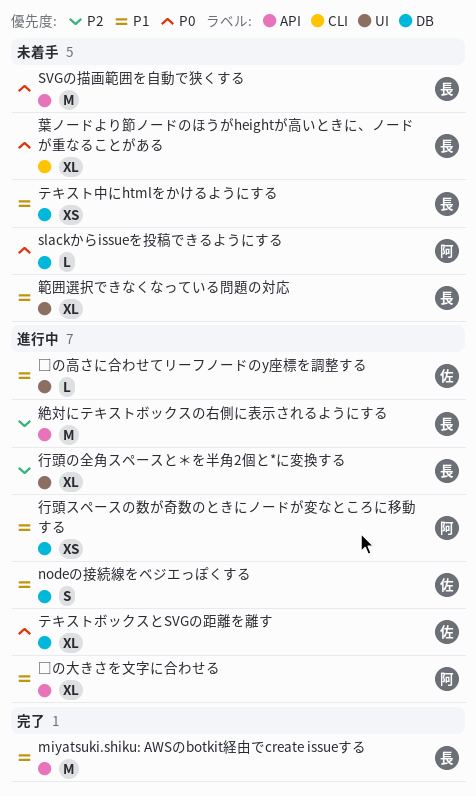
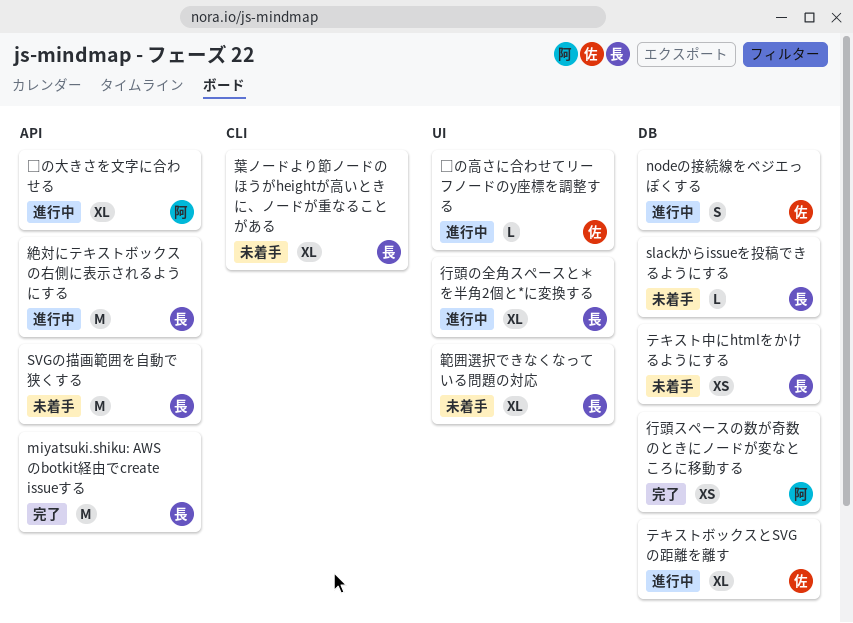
slackからissueを投稿できるようにする, owner: 阿 -> 長
行頭スペースの数が奇数のときにノードが変なところに移動する, status: 進行中 -> 完了

